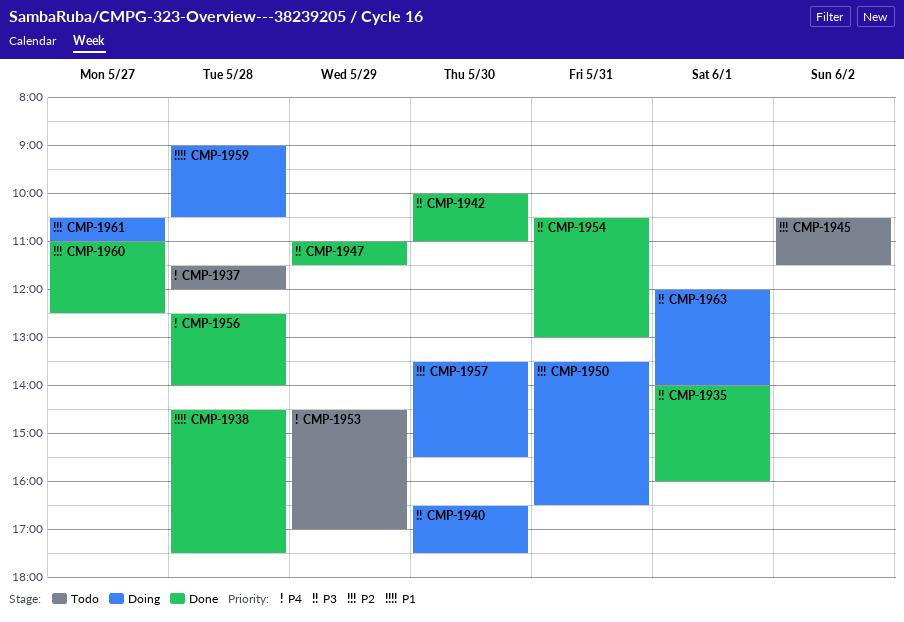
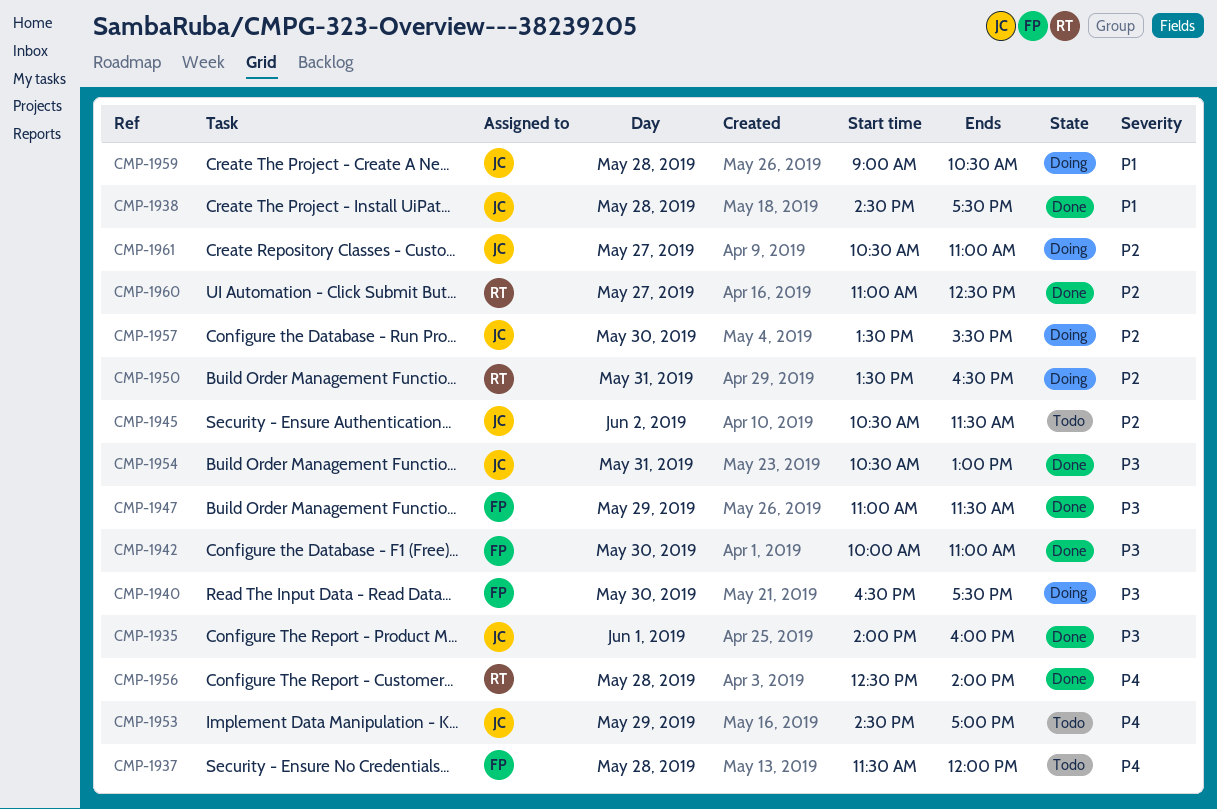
CMP-1963: present -> none

